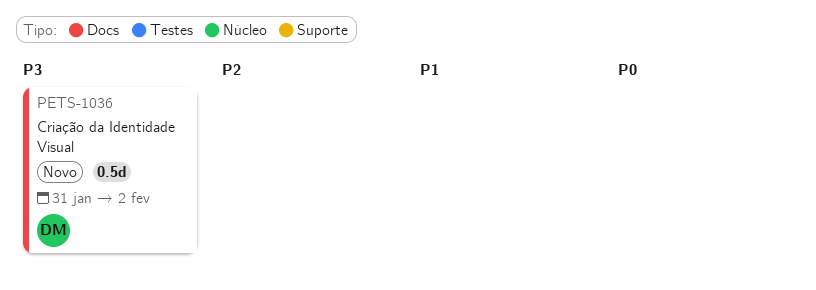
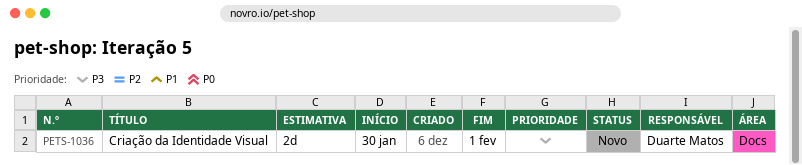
PETS-1036, estimate: 0.5d -> 2d
PETS-1036, start: Jan 31 -> Jan 30
PETS-1036, due: Feb 2 -> Feb 1

